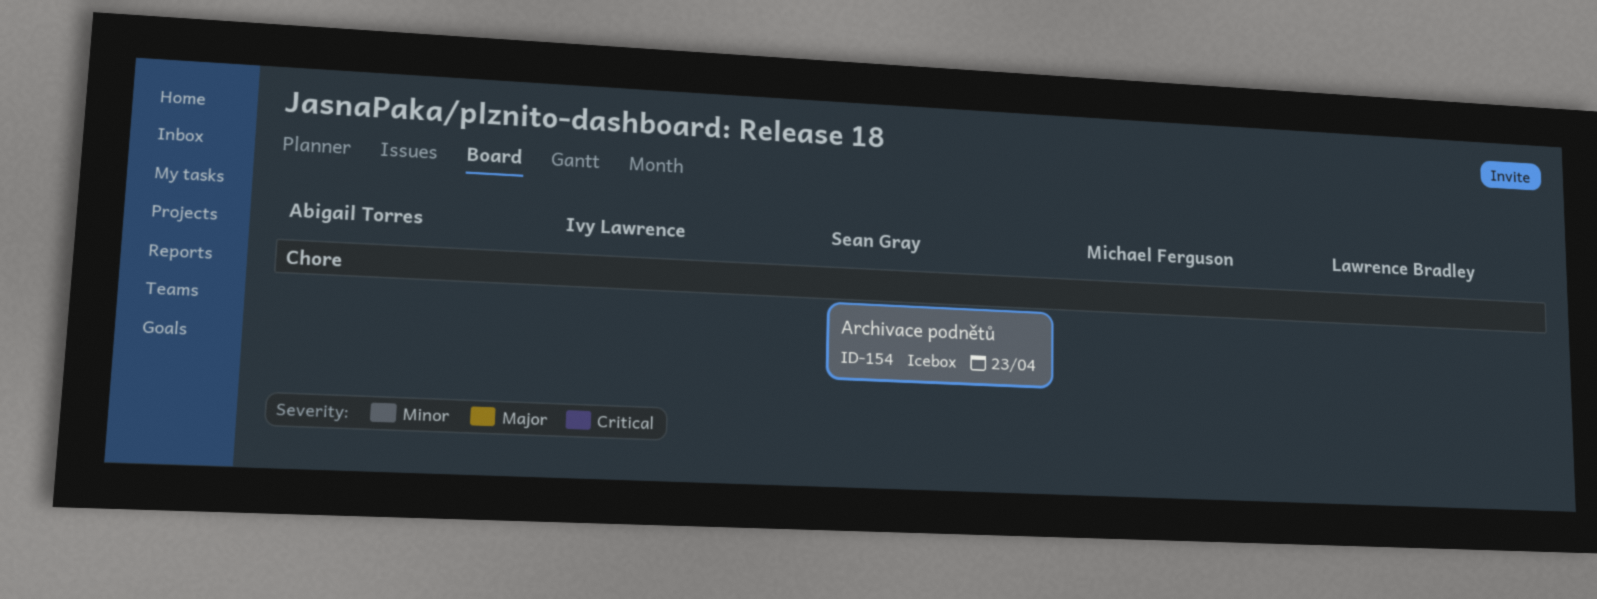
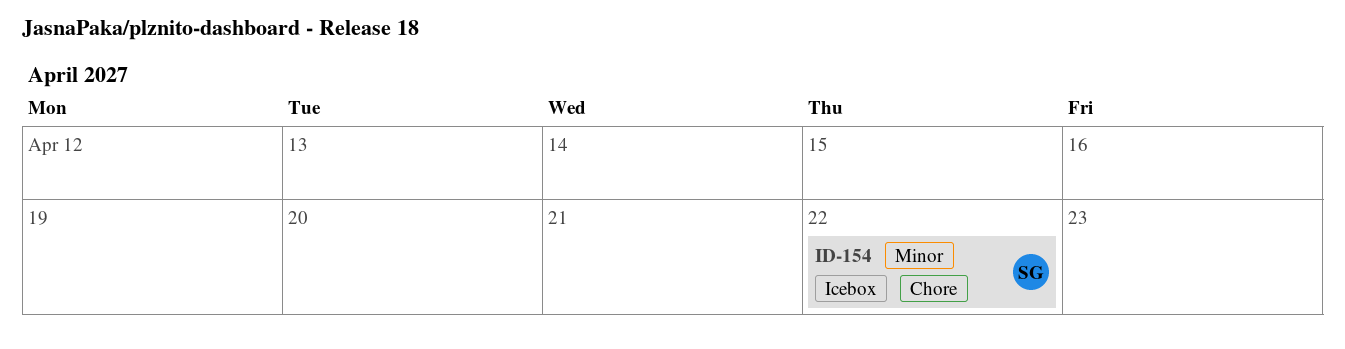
ID-154, due: Apr 23 -> Apr 22

